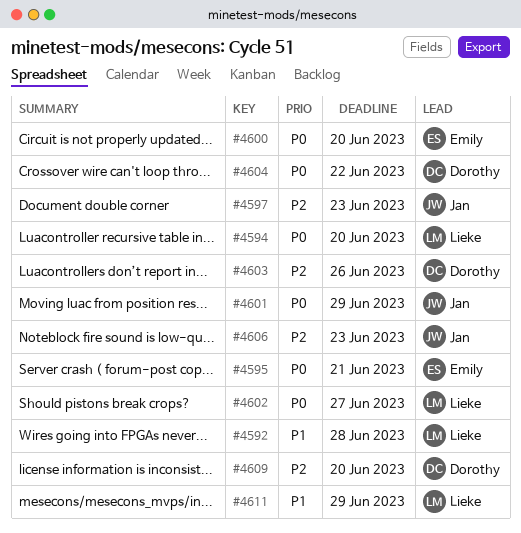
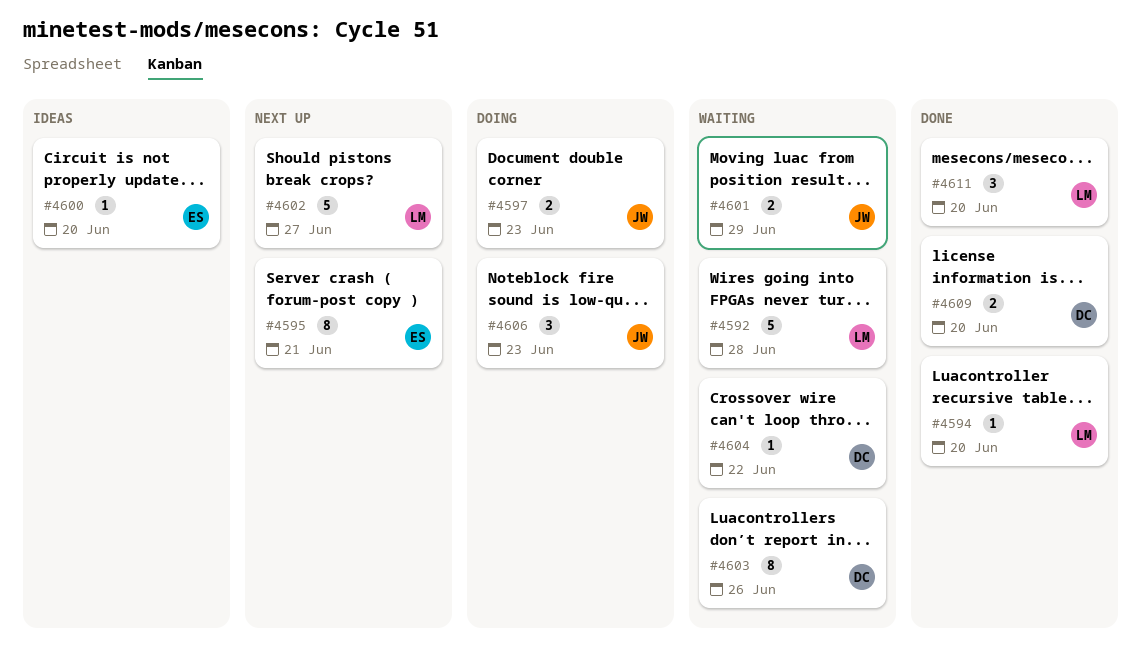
#4611, due: Jun 29 -> Jun 20

